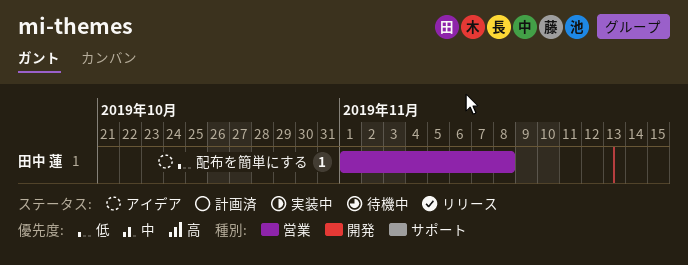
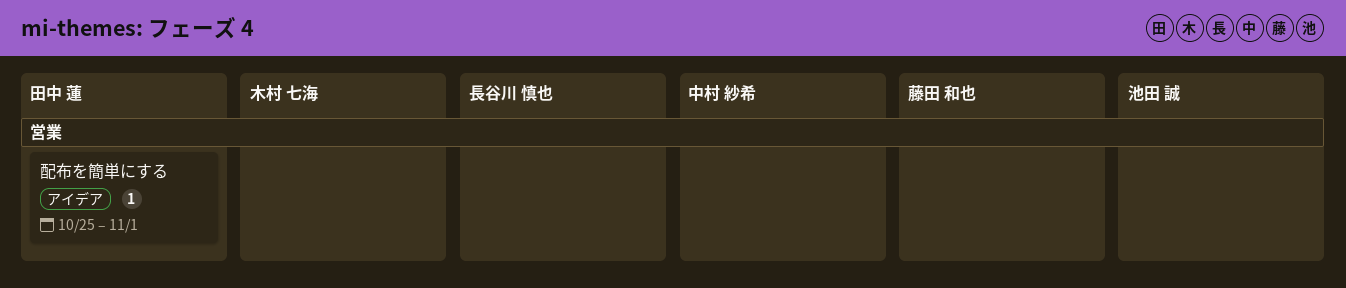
配布を簡単にする, start: Nov 1 -> Oct 25
配布を簡単にする, due: Nov 8 -> Nov 1

